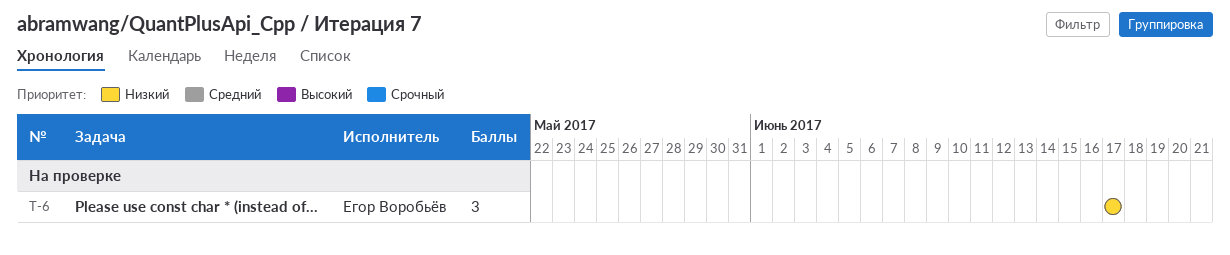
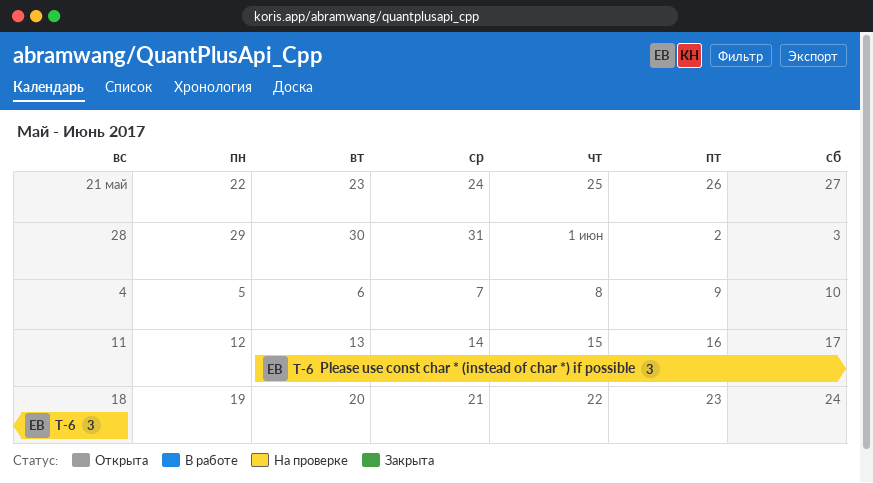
T-6, start: Jun 17 -> Jun 13
T-6, due: Jun 17 -> Jun 18

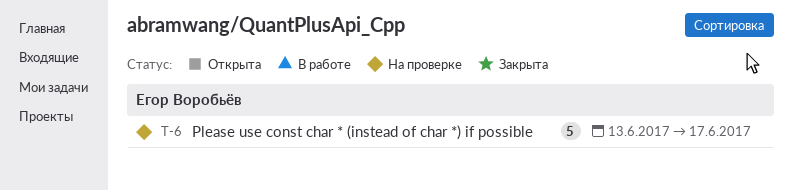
T-6, estimate: 3 -> 5
T-6, due: Jun 18 -> Jun 17

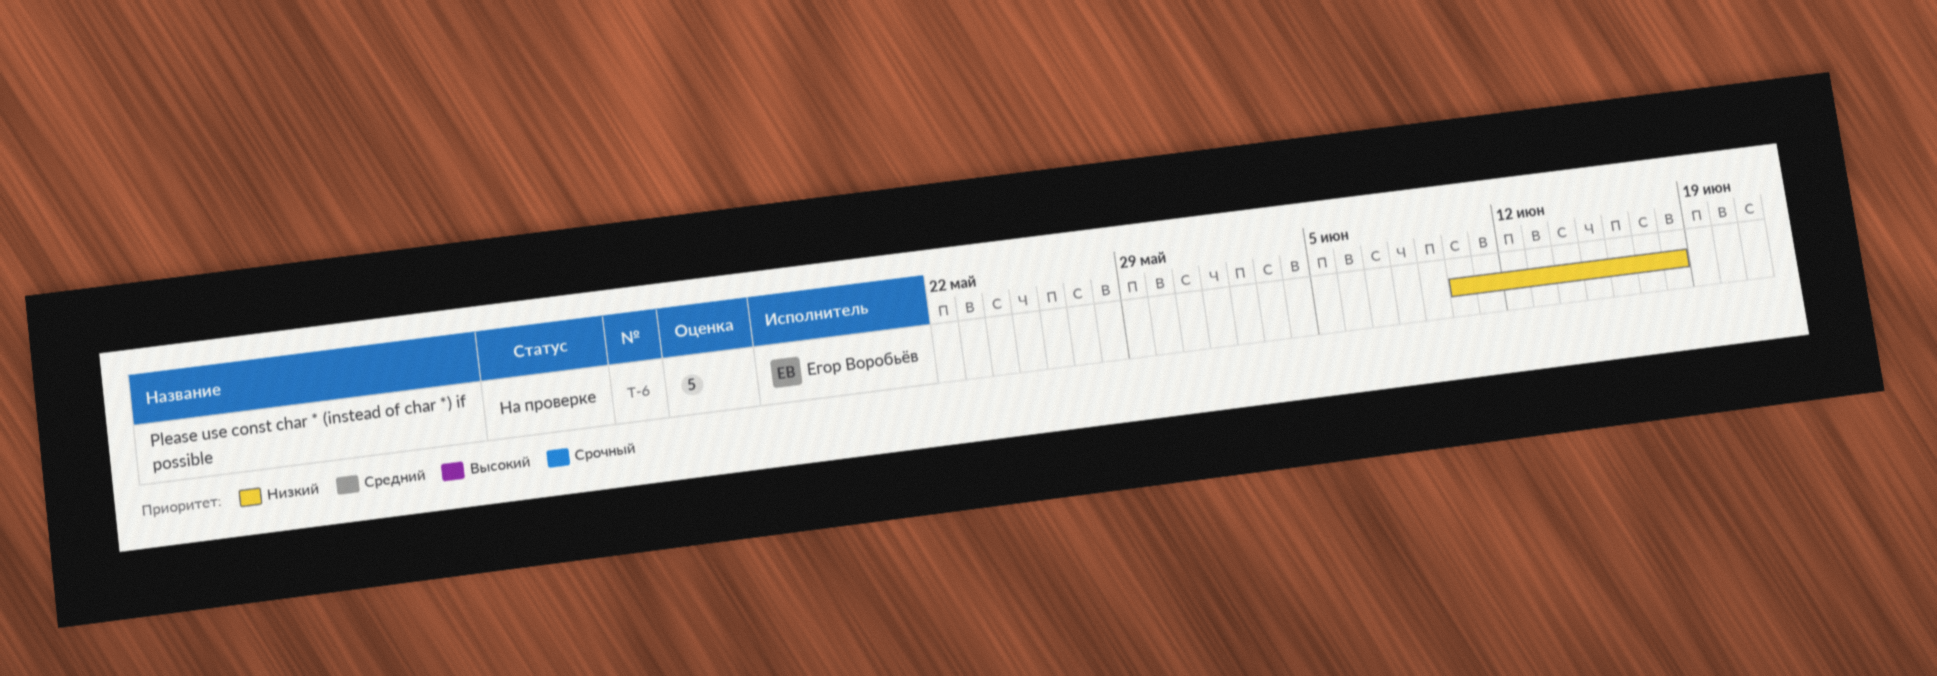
T-6, start: Jun 13 -> Jun 10
T-6, due: Jun 17 -> Jun 18

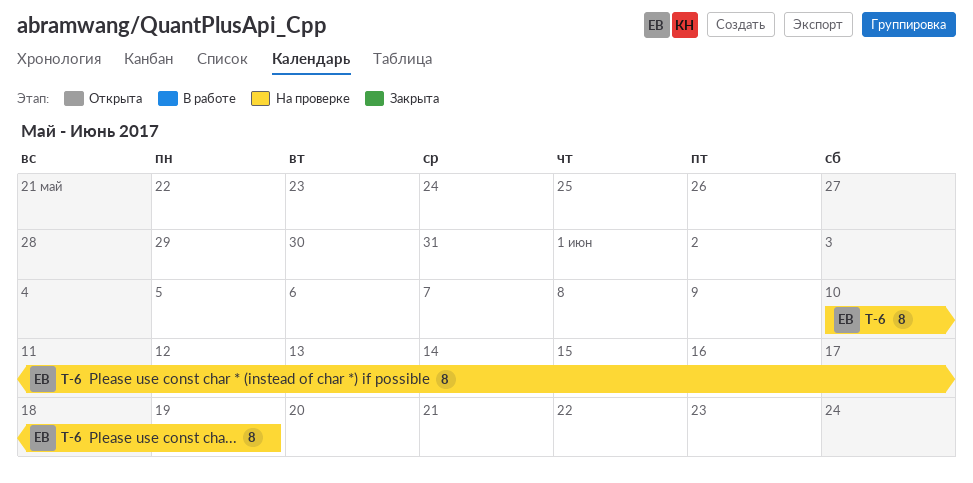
T-6, estimate: 5 -> 8
T-6, due: Jun 18 -> Jun 19

